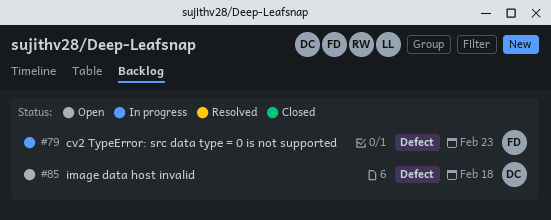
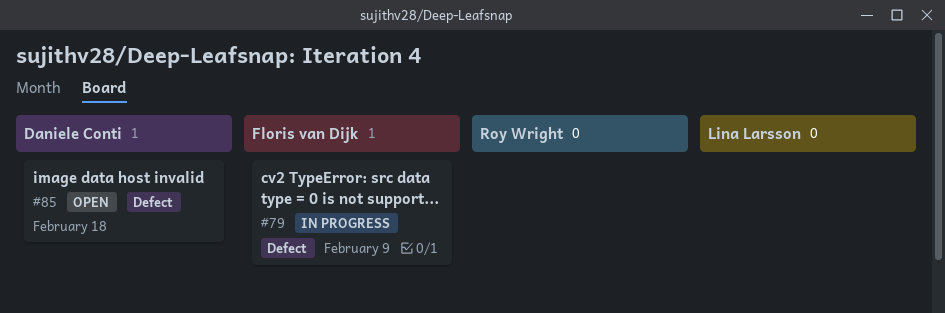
#79, due: Feb 23 -> Feb 9

